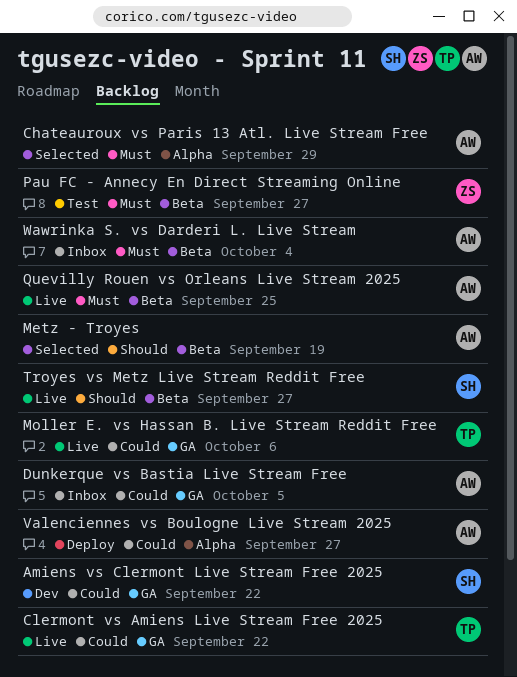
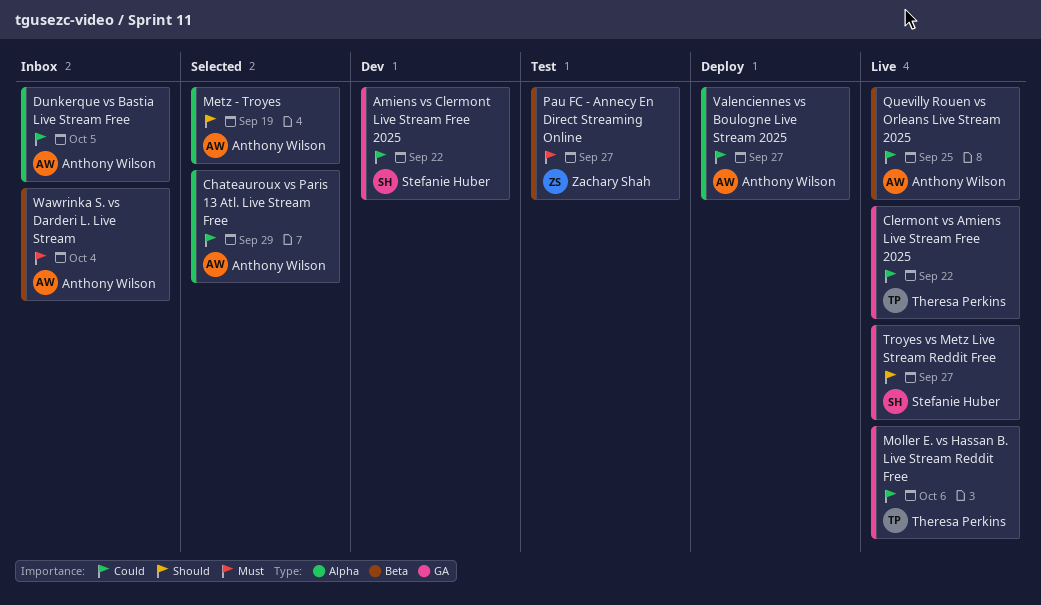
Chateauroux vs Paris 13 Atl. Live Stream Free, priority: Must -> Could
Dunkerque vs Bastia Live Stream Free, label: GA -> Alpha
Metz - Troyes, label: Beta -> Alpha
Quevilly Rouen vs Orleans Live Stream 2025, priority: Must -> Could
Troyes vs Metz Live Stream Reddit Free, label: Beta -> GA

